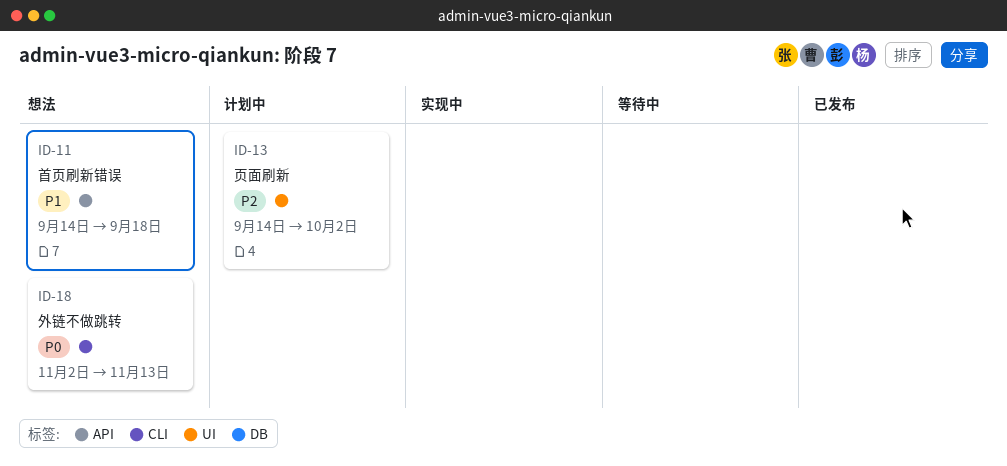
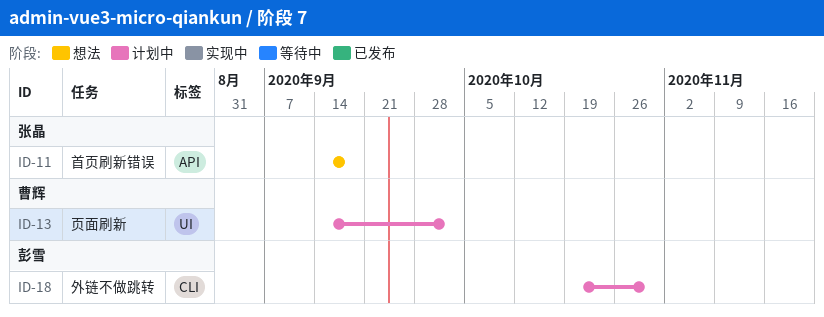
ID-18, status: 想法 -> 计划中
ID-18, start: Nov 2 -> Oct 19
ID-18, due: Nov 13 -> Oct 30

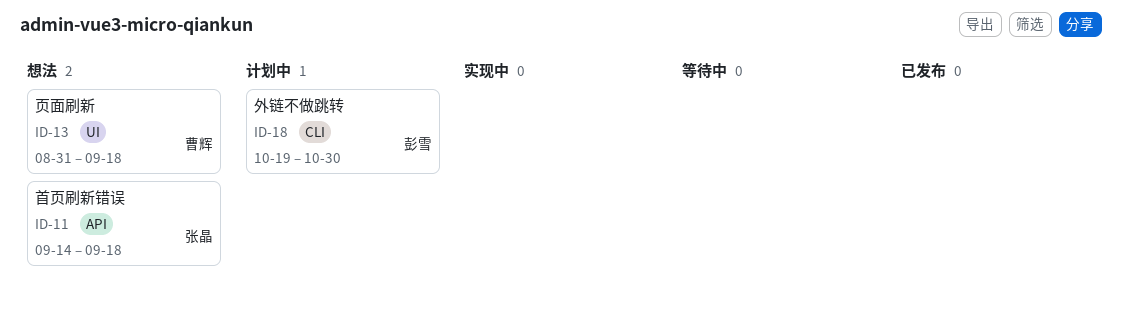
ID-13, status: 计划中 -> 想法
ID-13, start: Sep 14 -> Aug 31
ID-13, due: Oct 2 -> Sep 18

